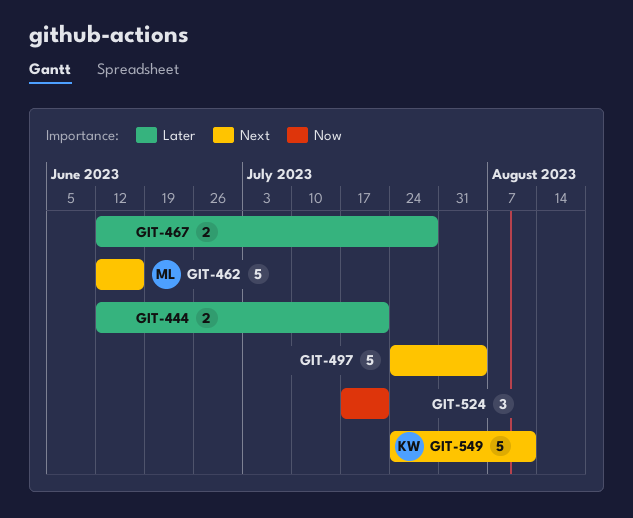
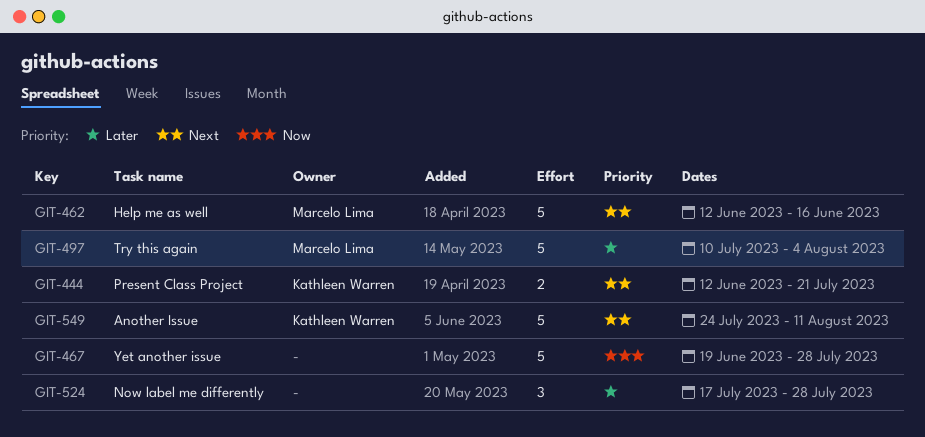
GIT-444, owner: none -> Kathleen Warren
GIT-444, priority: Later -> Next
GIT-467, priority: Later -> Now
GIT-467, estimate: 2 -> 5
GIT-467, start: Jun 12 -> Jun 19
GIT-497, owner: none -> Marcelo Lima
GIT-497, priority: Next -> Later
GIT-497, start: Jul 24 -> Jul 10
GIT-524, priority: Now -> Later
GIT-524, due: Jul 21 -> Jul 28

